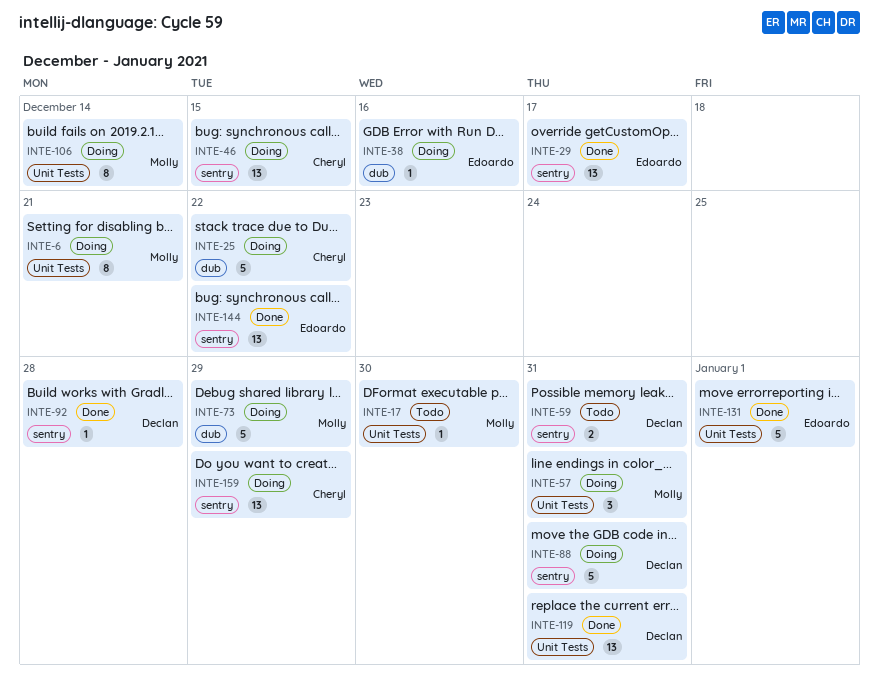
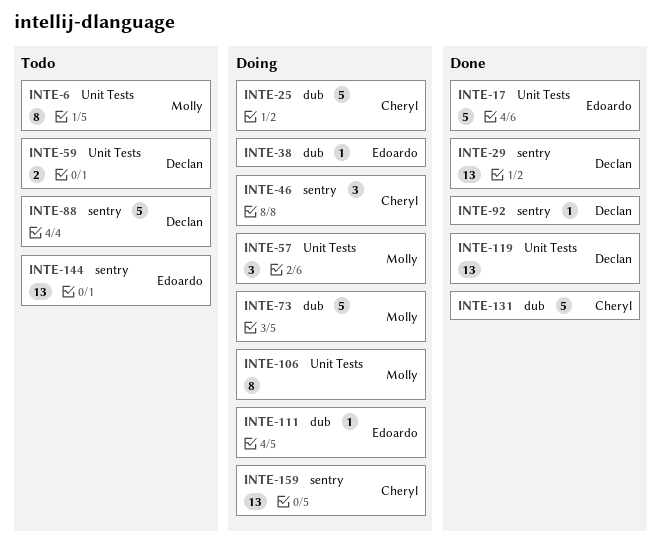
INTE-6, status: Doing -> Todo
INTE-17, status: Todo -> Done
INTE-17, owner: Molly -> Edoardo
INTE-17, estimate: 1 -> 5
INTE-29, owner: Edoardo -> Declan
INTE-46, estimate: 13 -> 3
INTE-59, label: sentry -> Unit Tests
INTE-88, status: Doing -> Todo
INTE-111: none -> present
INTE-131, owner: Edoardo -> Cheryl
INTE-131, label: Unit Tests -> dub
INTE-144, status: Done -> Todo

